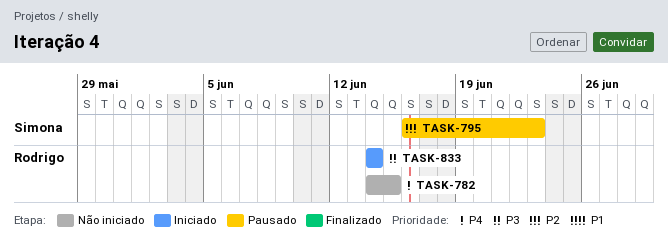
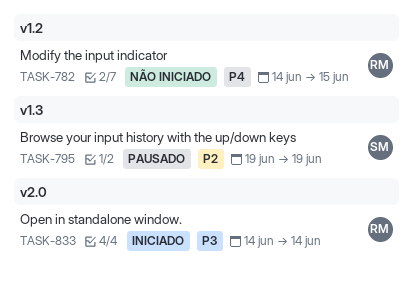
TASK-795, start: Jun 16 -> Jun 19
TASK-795, due: Jun 23 -> Jun 19

